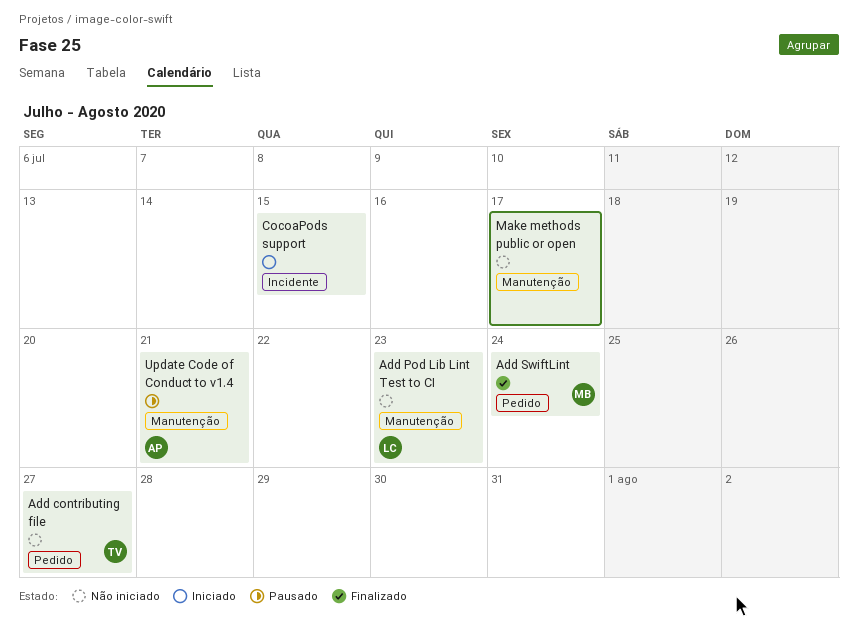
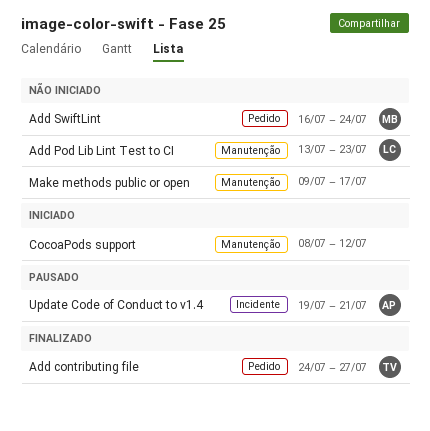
Add contributing file, status: Não iniciado -> Finalizado
Add SwiftLint, status: Finalizado -> Não iniciado
CocoaPods support, label: Incidente -> Manutenção
CocoaPods support, due: Jul 15 -> Jul 12
Update Code of Conduct to v1.4, label: Manutenção -> Incidente

